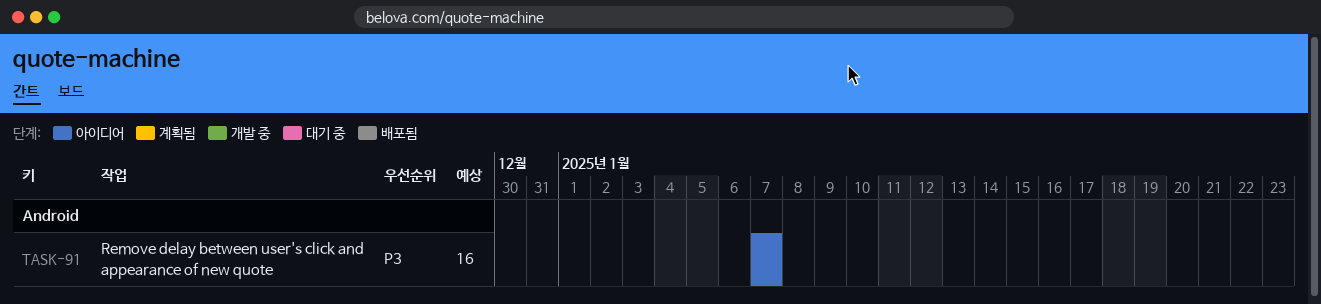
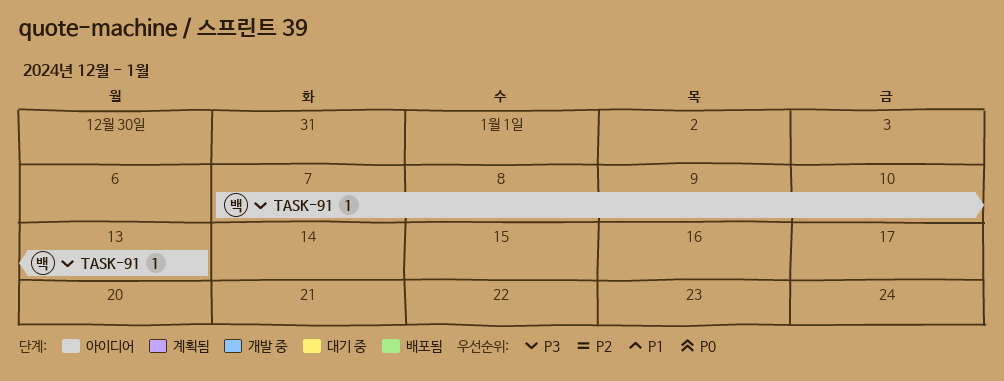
TASK-91, estimate: 16 -> 1
TASK-91, due: Jan 7 -> Jan 13

